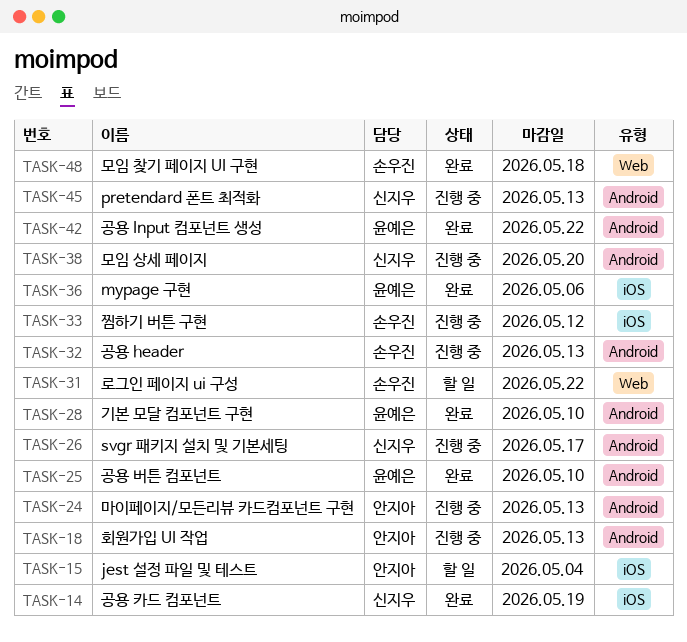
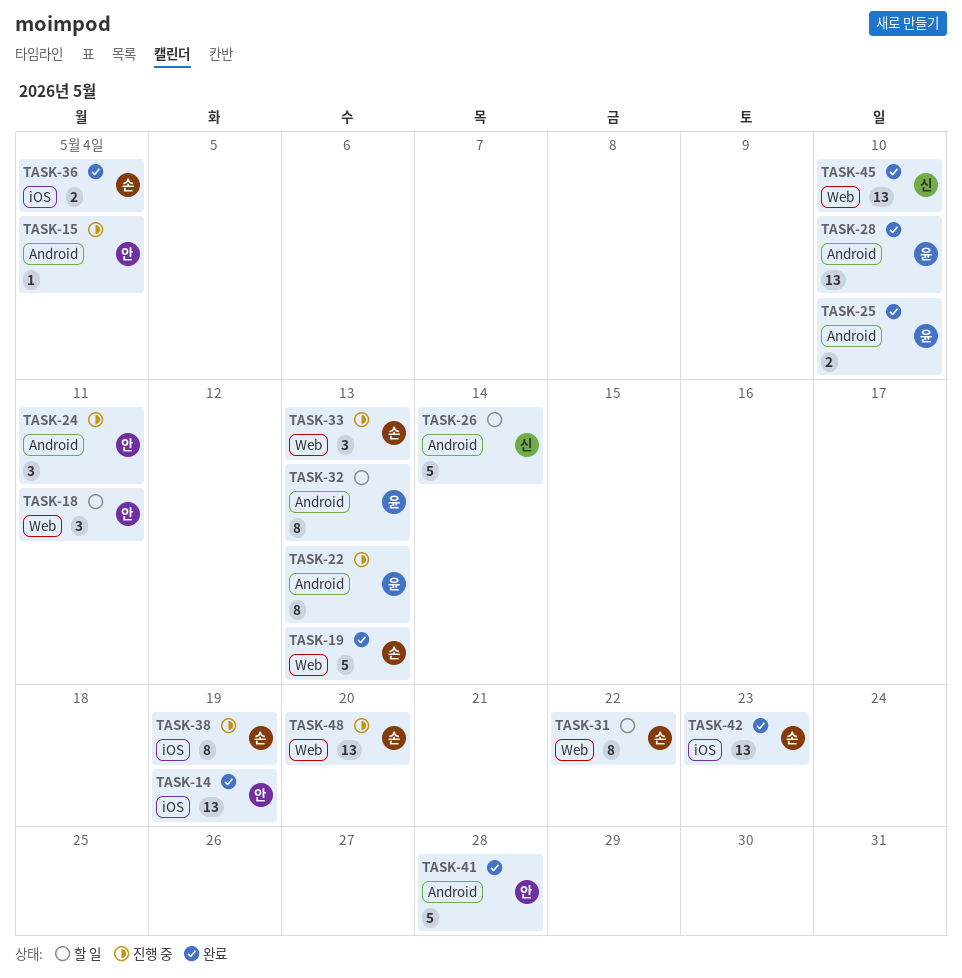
TASK-14, owner: 신지우 -> 안지아
TASK-15, status: 할 일 -> 진행 중
TASK-15, label: iOS -> Android
TASK-18, status: 진행 중 -> 할 일
TASK-18, label: Android -> Web
TASK-18, due: May 13 -> May 11
TASK-19: none -> present
TASK-22: none -> present
TASK-24, due: May 13 -> May 11
TASK-26, status: 진행 중 -> 할 일
TASK-26, due: May 17 -> May 14
TASK-32, status: 진행 중 -> 할 일
TASK-32, owner: 손우진 -> 윤예은
TASK-33, label: iOS -> Web
TASK-33, due: May 12 -> May 13
TASK-36, owner: 윤예은 -> 손우진
TASK-36, due: May 6 -> May 4
TASK-38, owner: 신지우 -> 손우진
TASK-38, label: Android -> iOS
TASK-38, due: May 20 -> May 19
TASK-41: none -> present
TASK-42, owner: 윤예은 -> 손우진
TASK-42, label: Android -> iOS
TASK-42, due: May 22 -> May 23
TASK-45, status: 진행 중 -> 완료
TASK-45, label: Android -> Web
TASK-45, due: May 13 -> May 10
TASK-48, status: 완료 -> 진행 중
TASK-48, due: May 18 -> May 20

